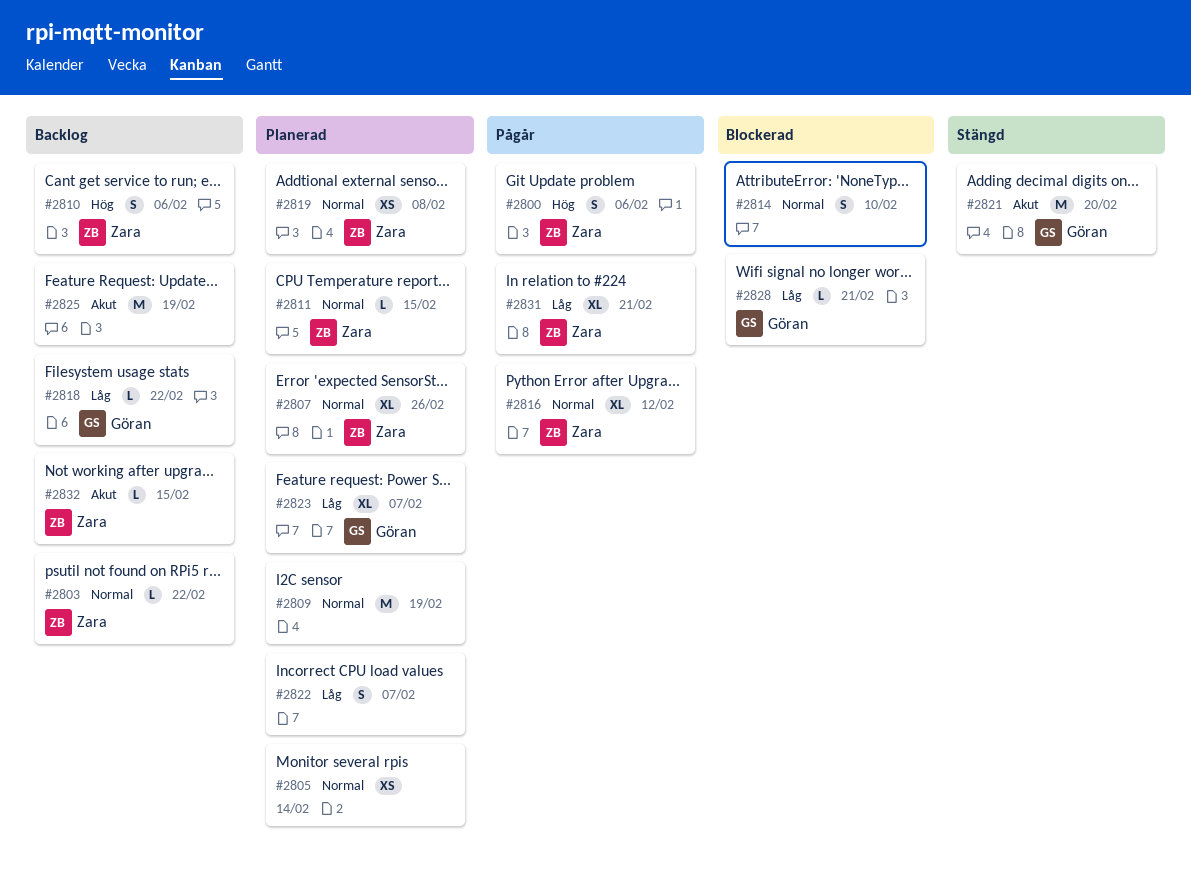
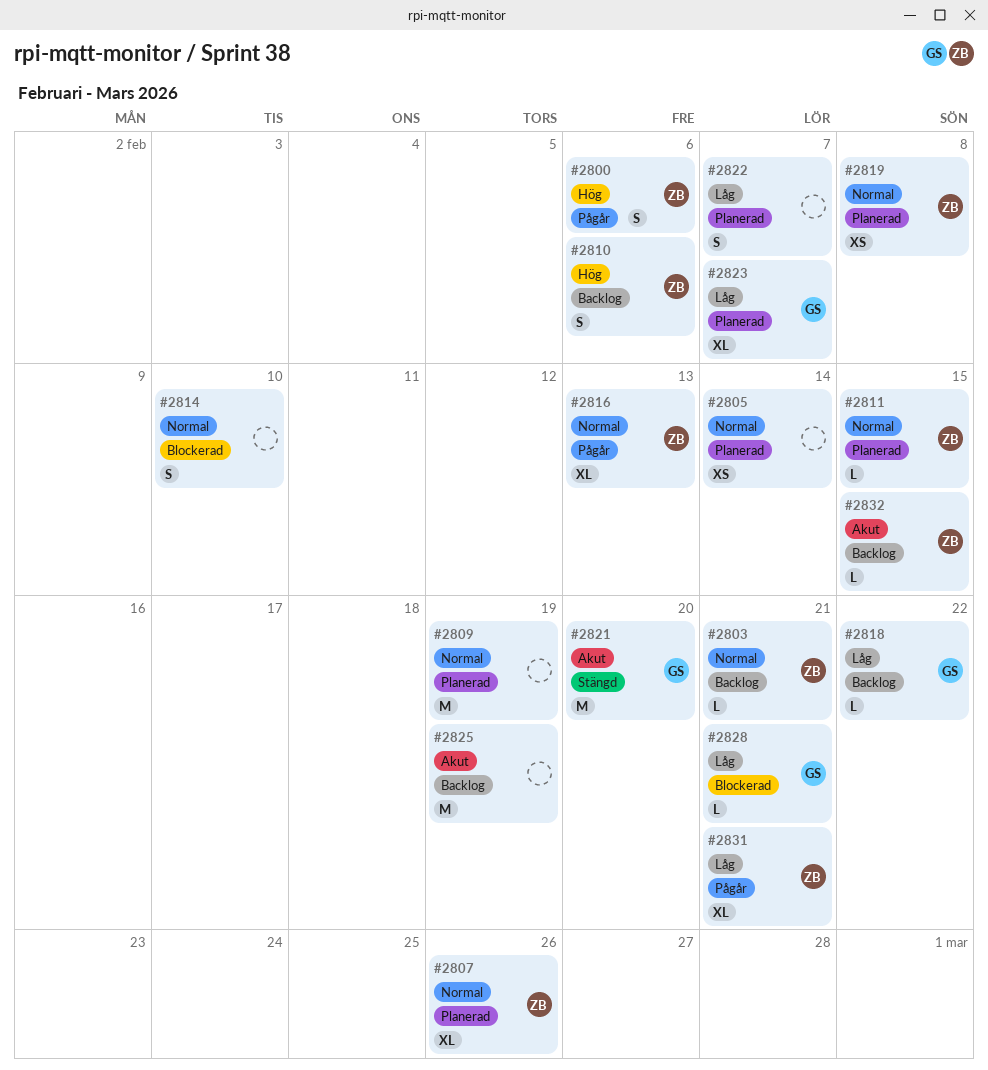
#2803, due: Feb 22 -> Feb 21
#2816, due: Feb 12 -> Feb 13

